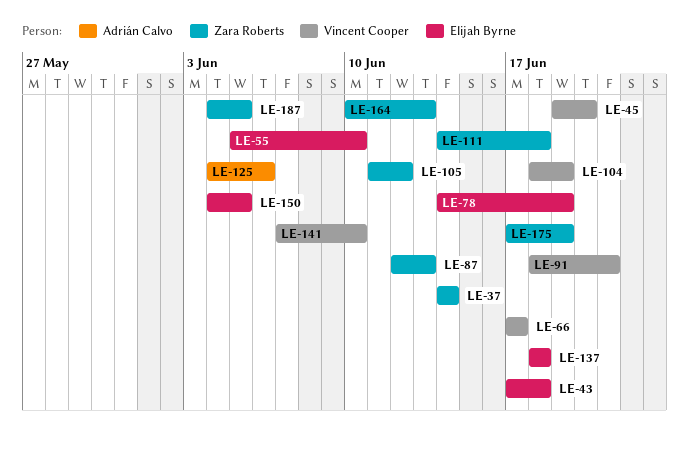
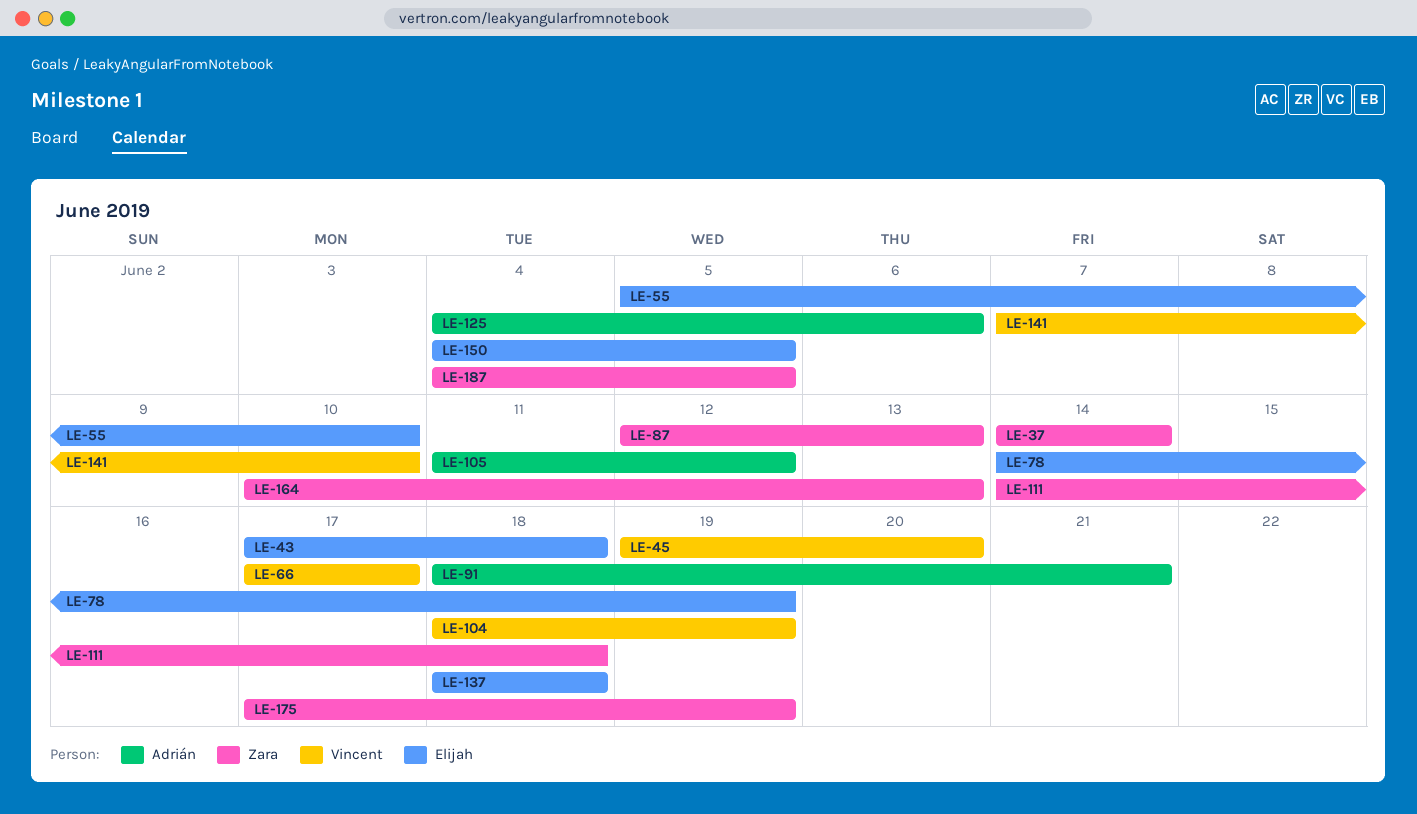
LE-91, owner: Vincent Cooper -> Adrián Calvo
LE-105, owner: Zara Roberts -> Adrián Calvo

